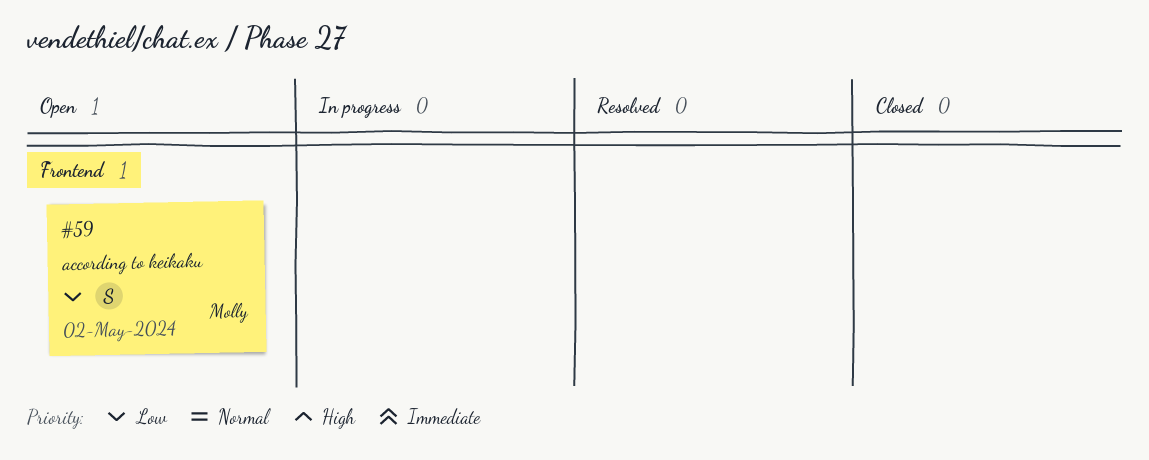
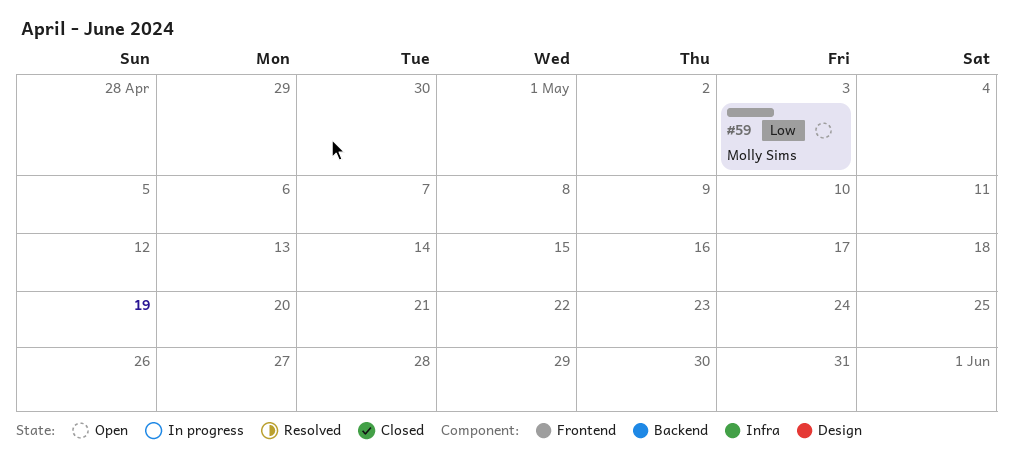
#59, due: May 2 -> May 3

